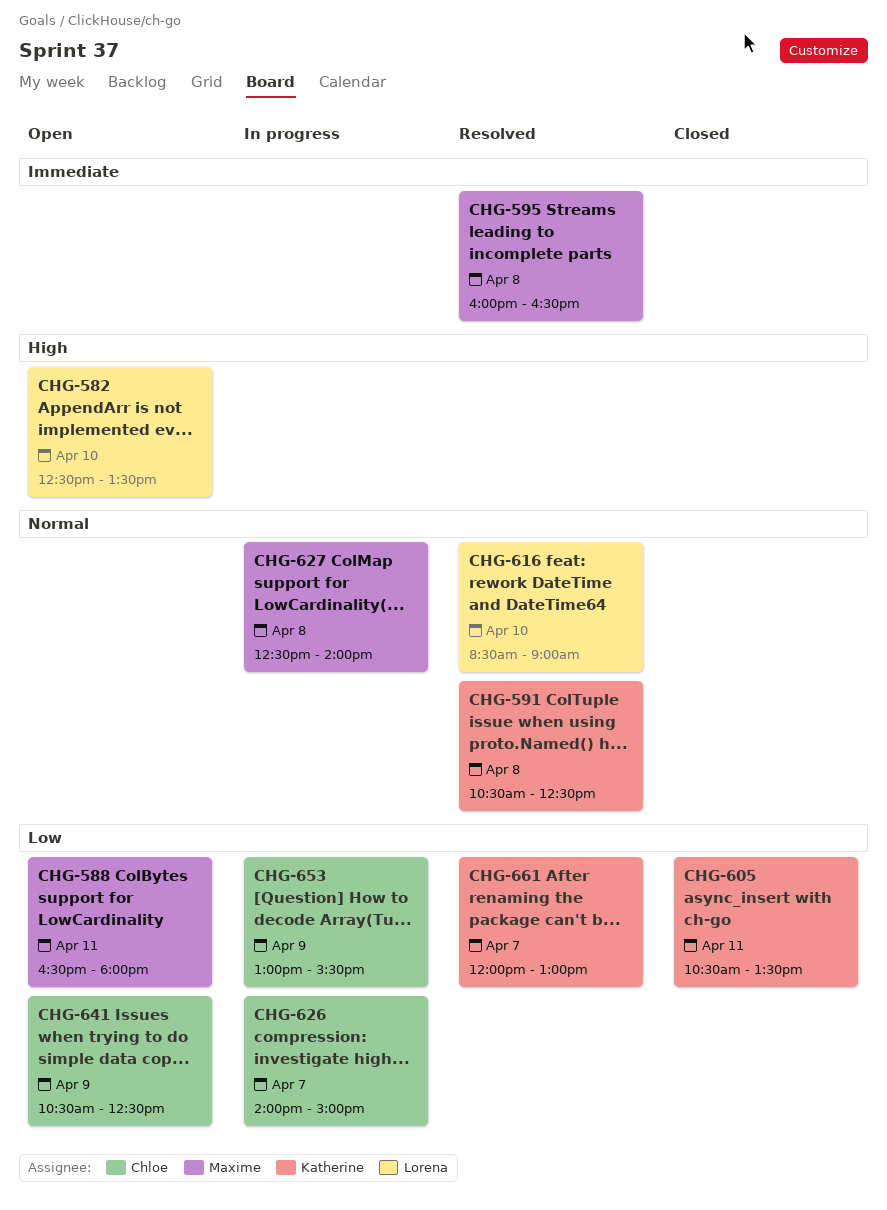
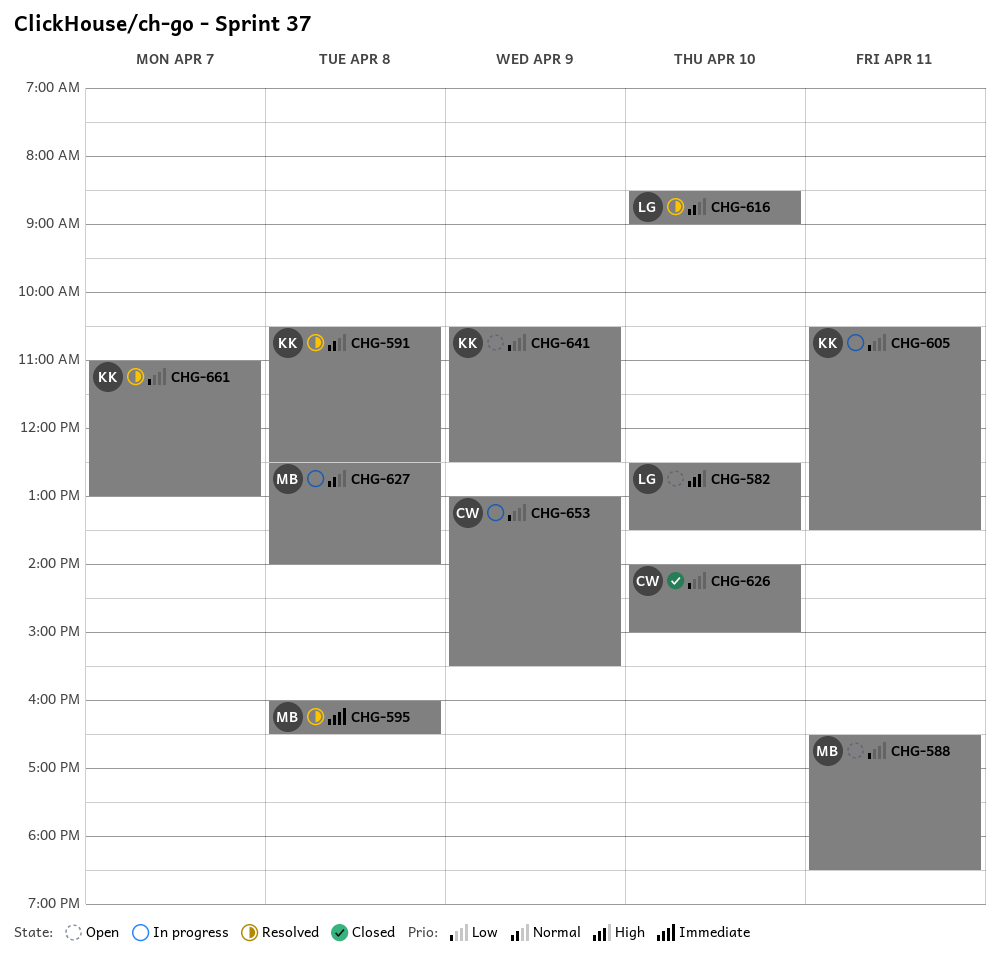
CHG-588, ends: 18:00 -> 18:30
CHG-605, status: Closed -> In progress
CHG-626, status: In progress -> Closed
CHG-626, day: Apr 7 -> Apr 10
CHG-641, owner: Chloe -> Katherine
CHG-661, begins: 12:00 -> 11:00

